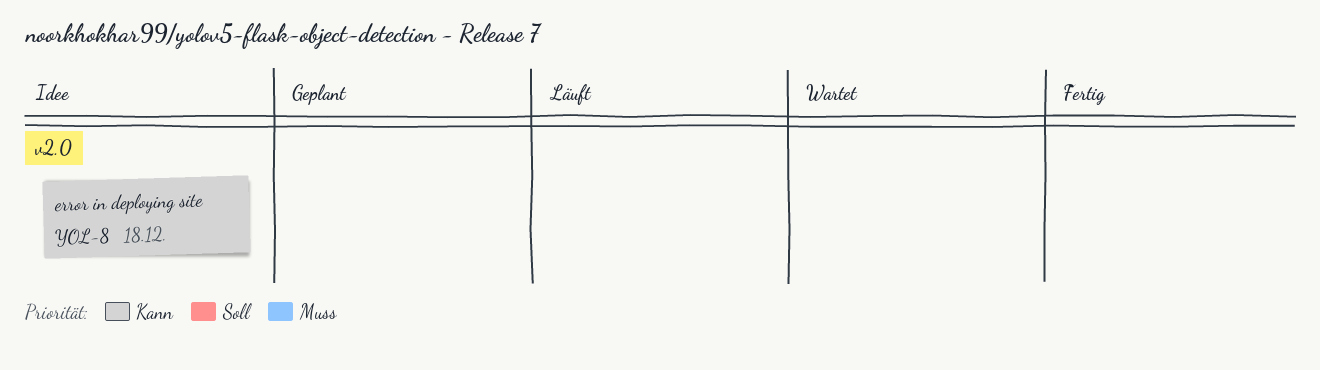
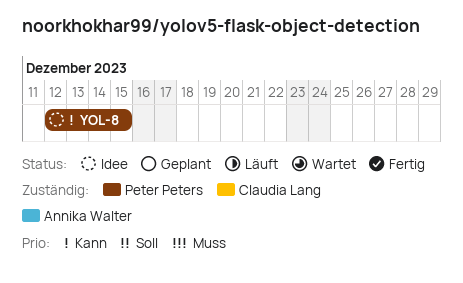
YOL-8, due: Dec 18 -> Dec 15

